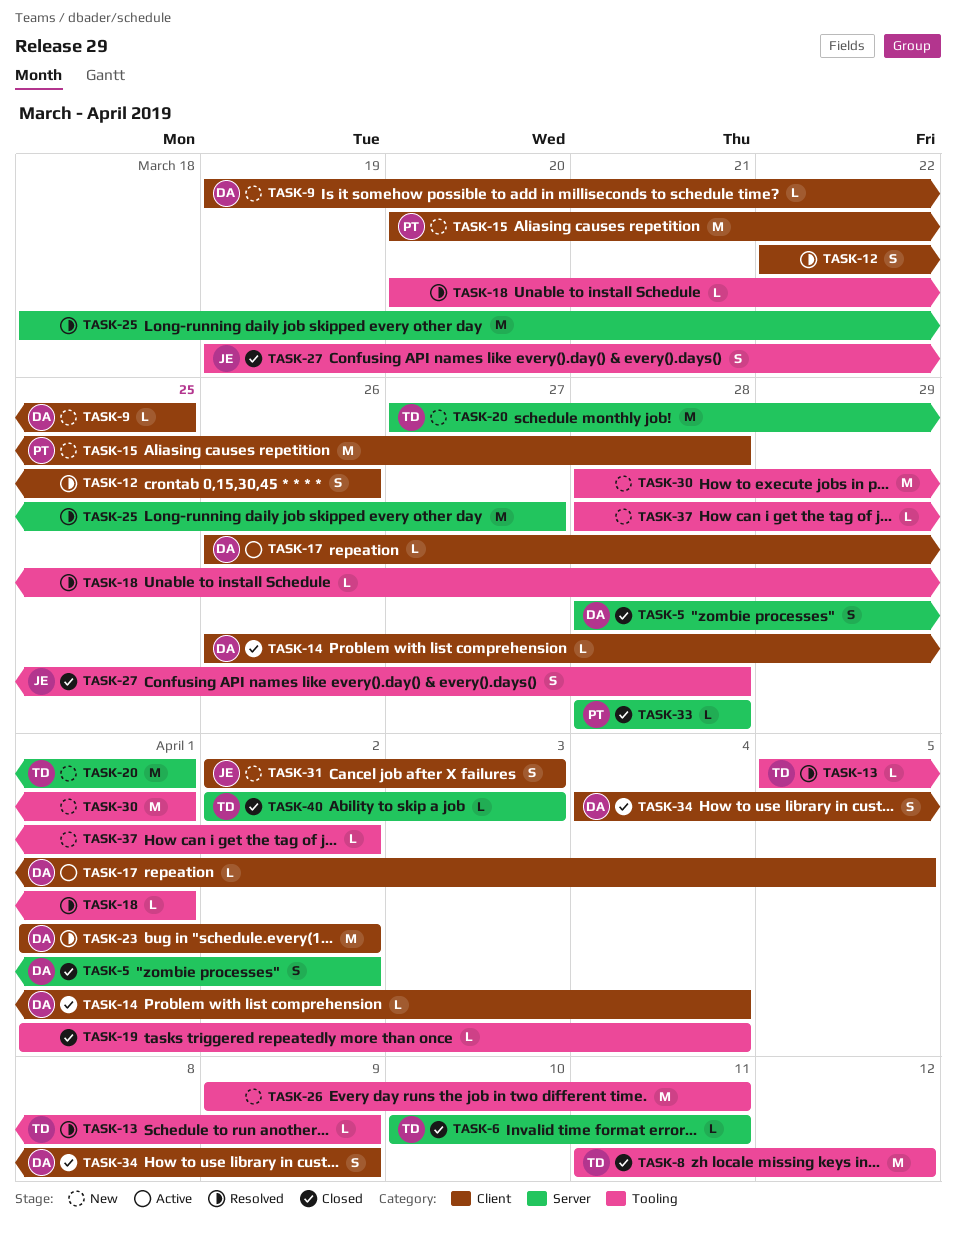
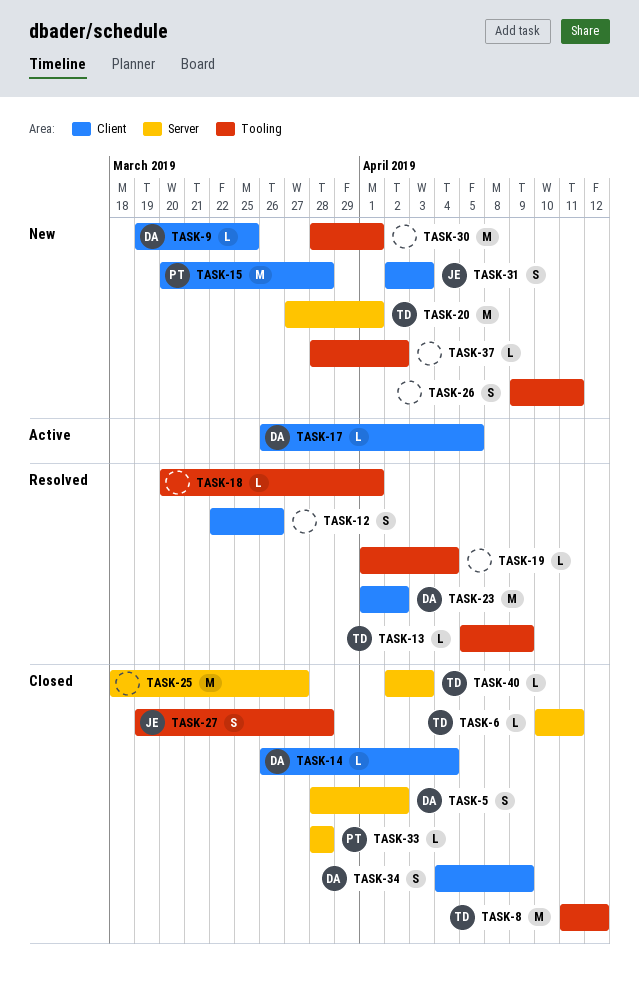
TASK-19, status: Closed -> Resolved
TASK-25, status: Resolved -> Closed
TASK-26, estimate: M -> S

